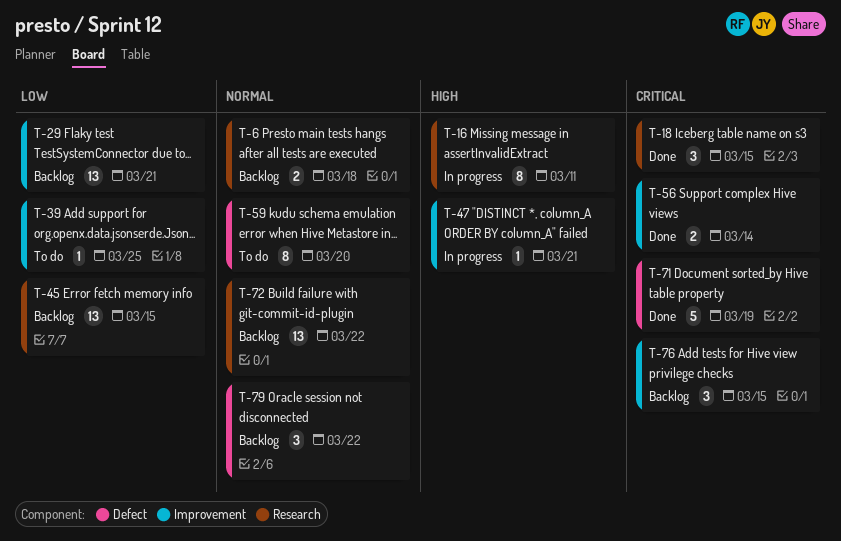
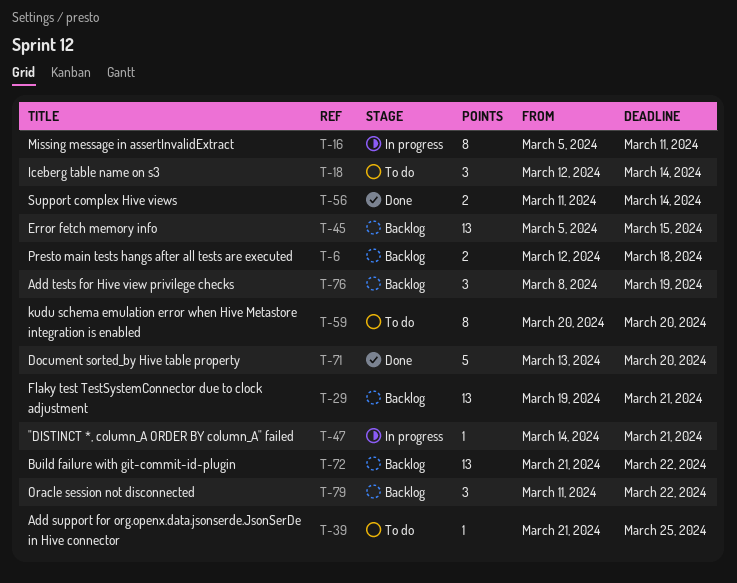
T-18, status: Done -> To do
T-18, due: Mar 15 -> Mar 14
T-71, due: Mar 19 -> Mar 20
T-76, due: Mar 15 -> Mar 19

